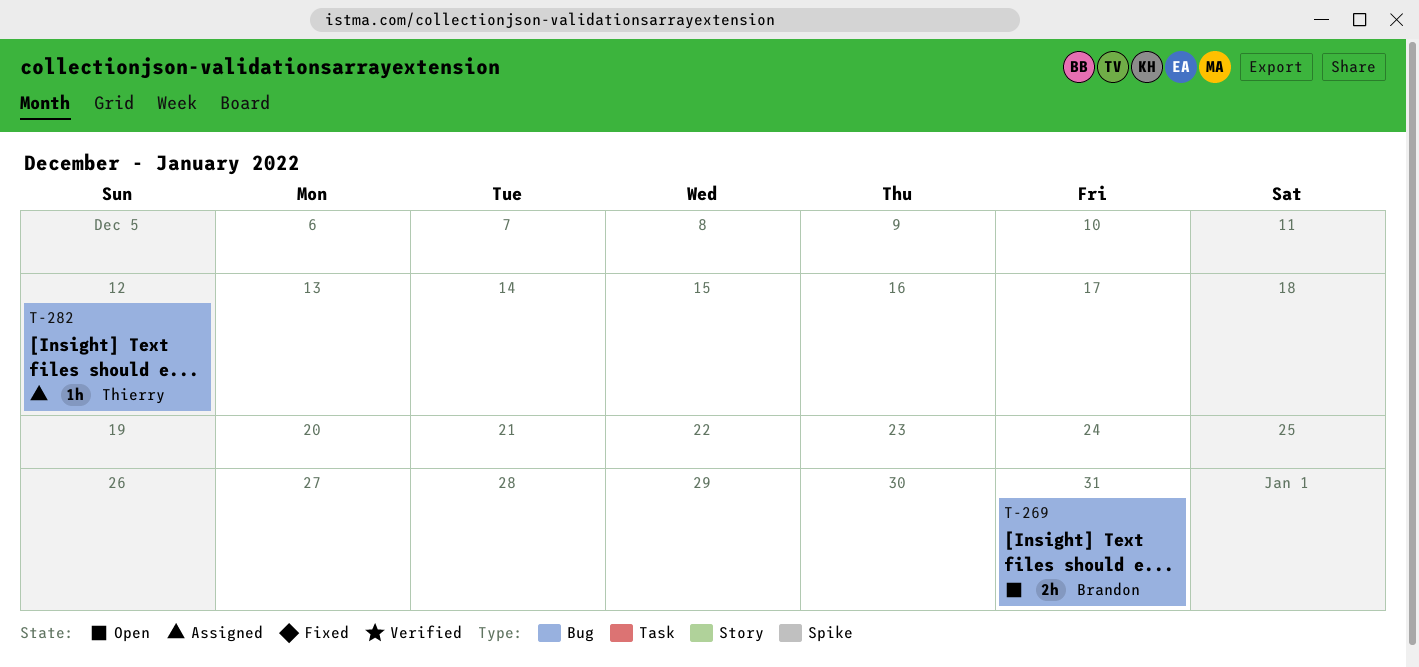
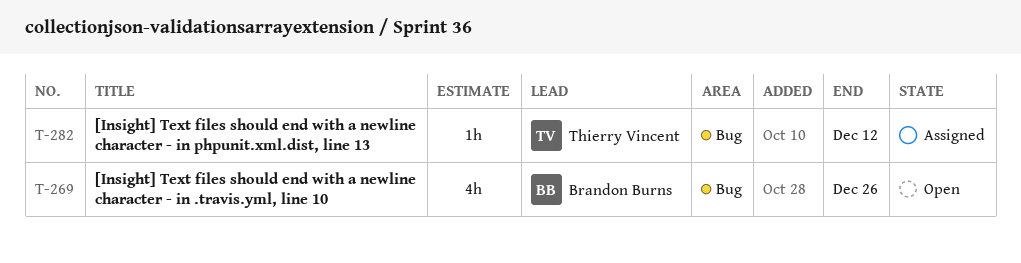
T-269, estimate: 2h -> 4h
T-269, due: Dec 31 -> Dec 26

